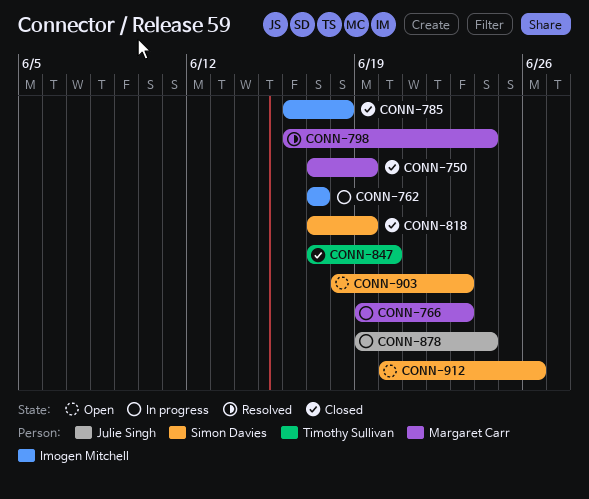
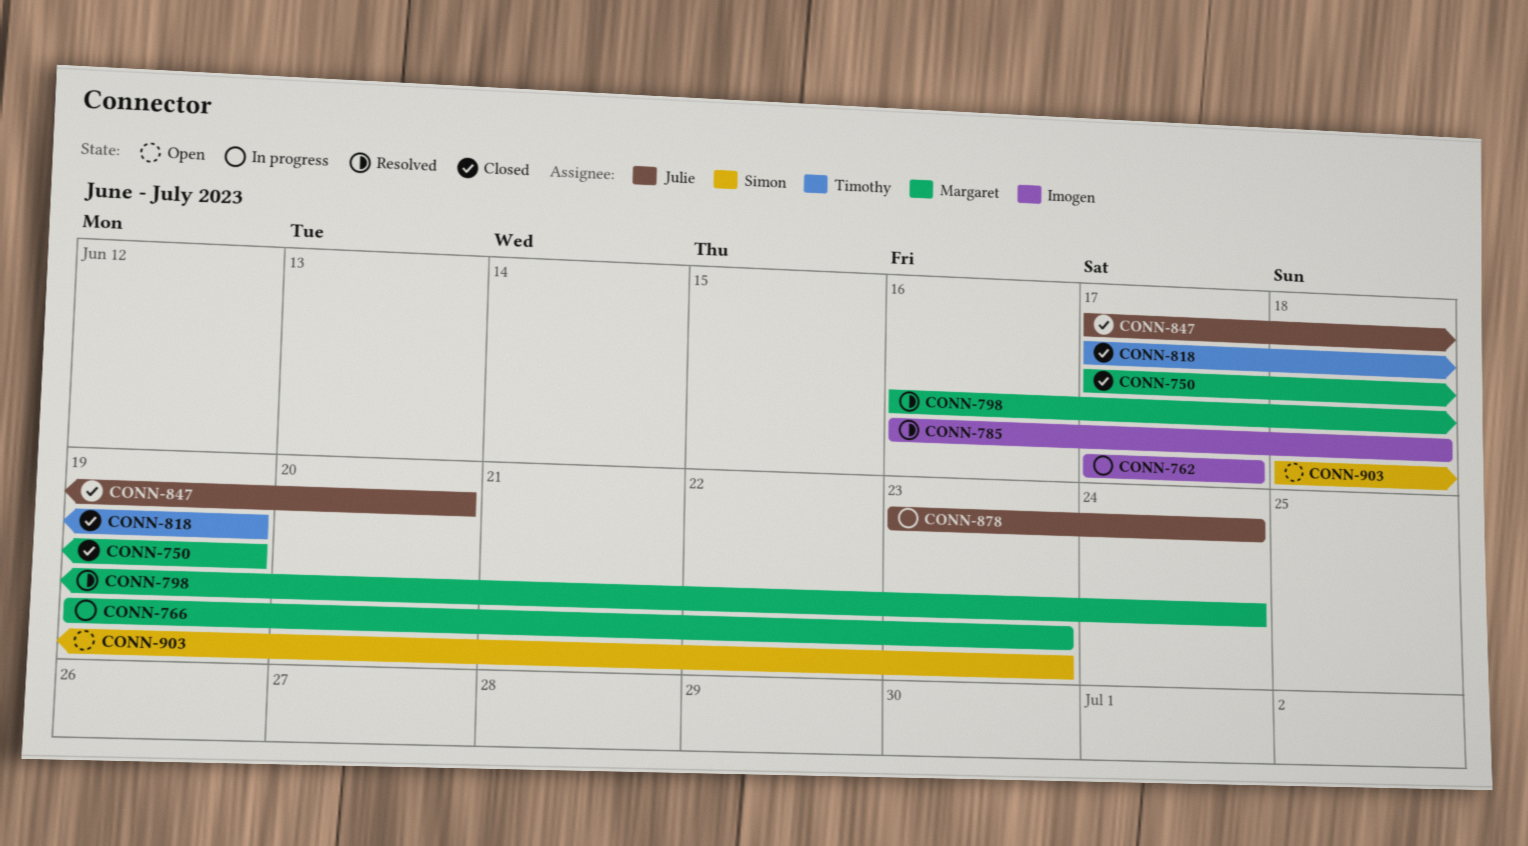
CONN-785, status: Closed -> Resolved
CONN-818, owner: Simon Davies -> Timothy Sullivan
CONN-847, owner: Timothy Sullivan -> Julie Singh
CONN-878, start: Jun 19 -> Jun 23
CONN-912: present -> none

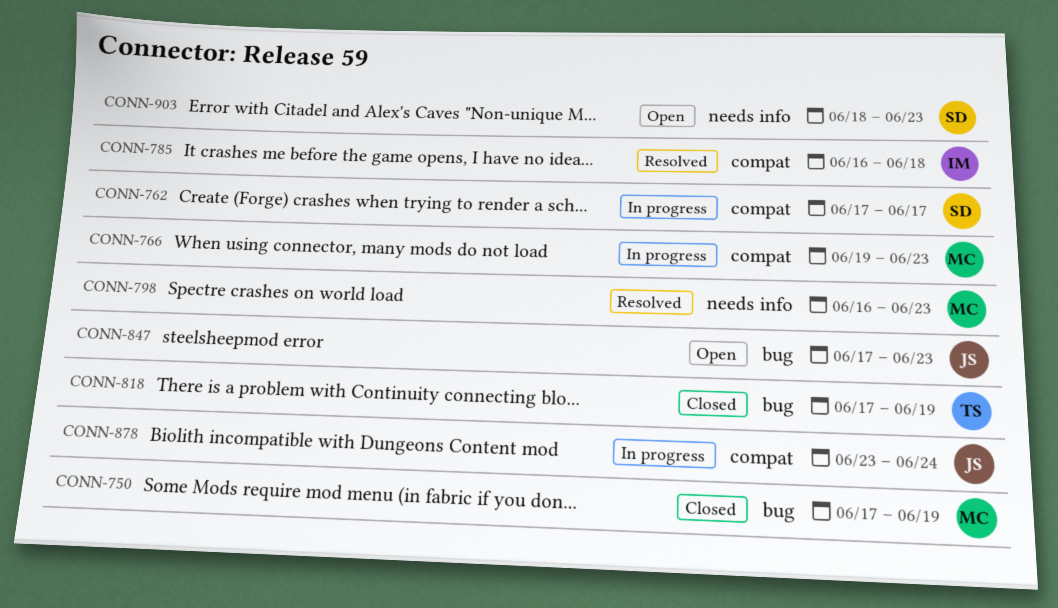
CONN-762, owner: Imogen -> Simon
CONN-798, due: Jun 24 -> Jun 23
CONN-847, status: Closed -> Open
CONN-847, due: Jun 20 -> Jun 23

